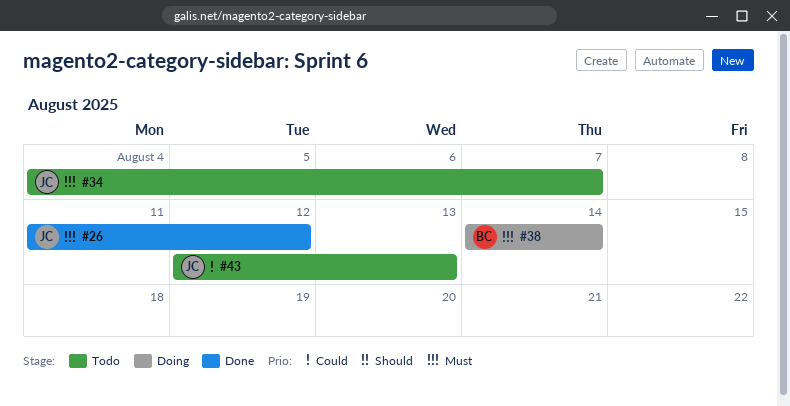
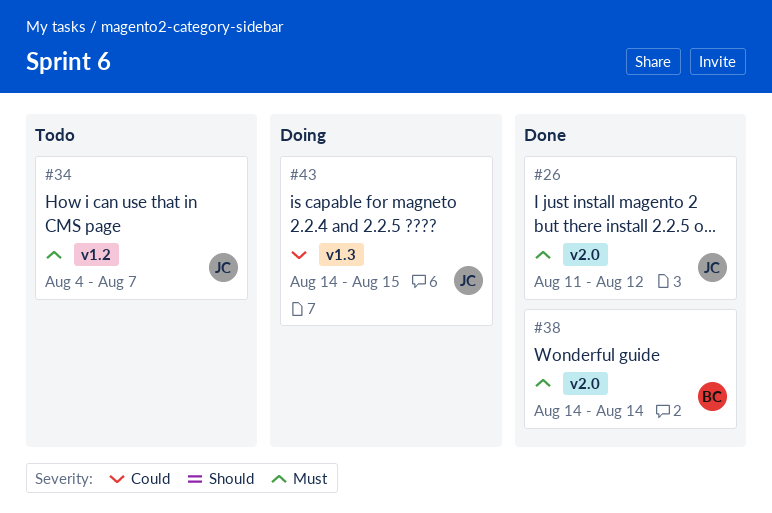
#38, status: Doing -> Done
#43, status: Todo -> Doing
#43, start: Aug 12 -> Aug 14
#43, due: Aug 13 -> Aug 15

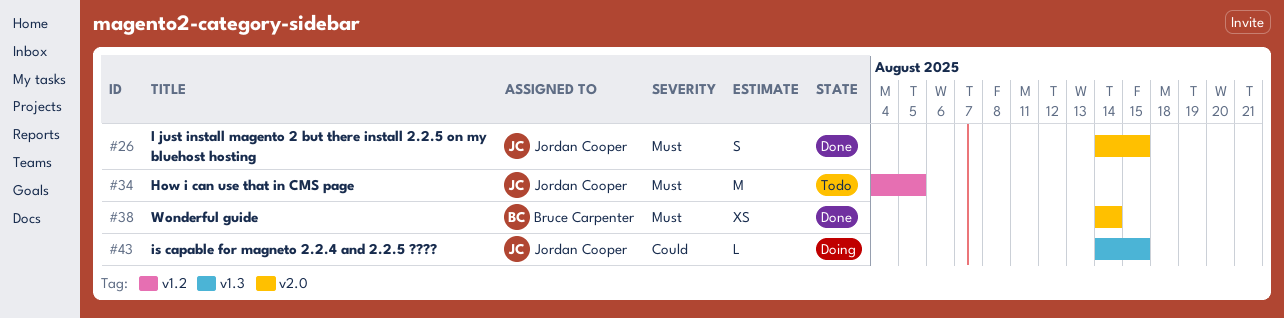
#26, start: Aug 11 -> Aug 14
#26, due: Aug 12 -> Aug 15
#34, due: Aug 7 -> Aug 5

